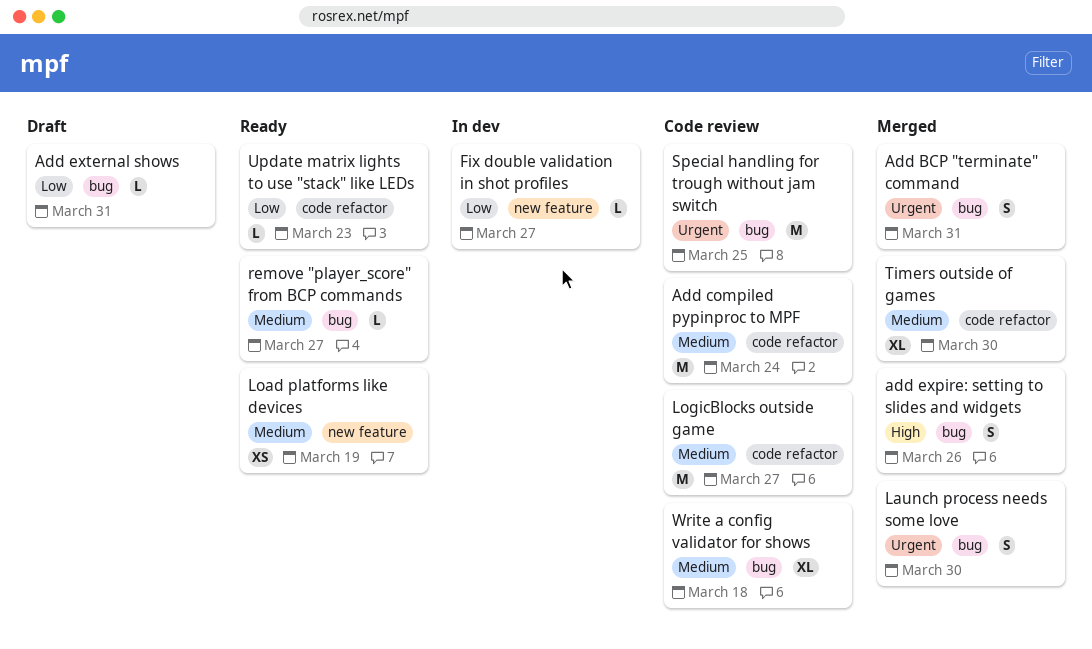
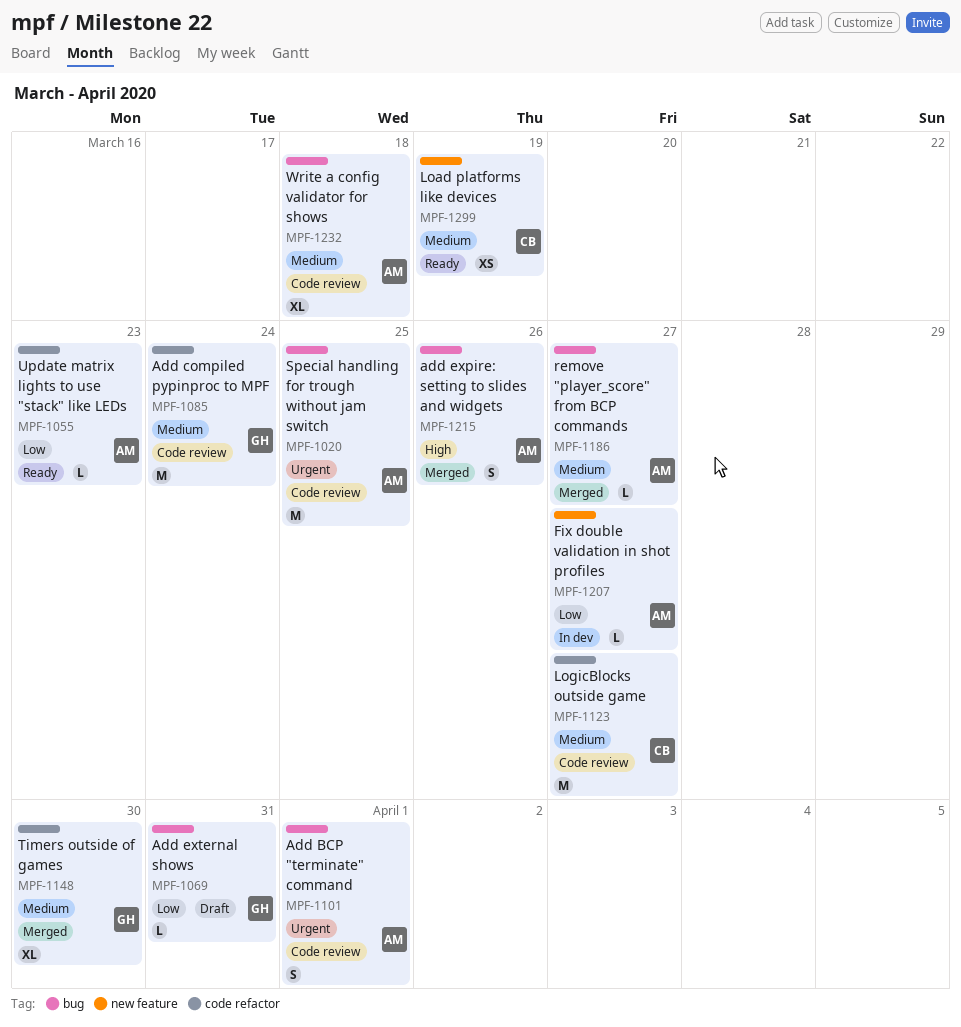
Add BCP "terminate" command, status: Merged -> Code review
Add BCP "terminate" command, due: Mar 31 -> Apr 1
Launch process needs some love: present -> none
remove "player_score" from BCP commands, status: Ready -> Merged

